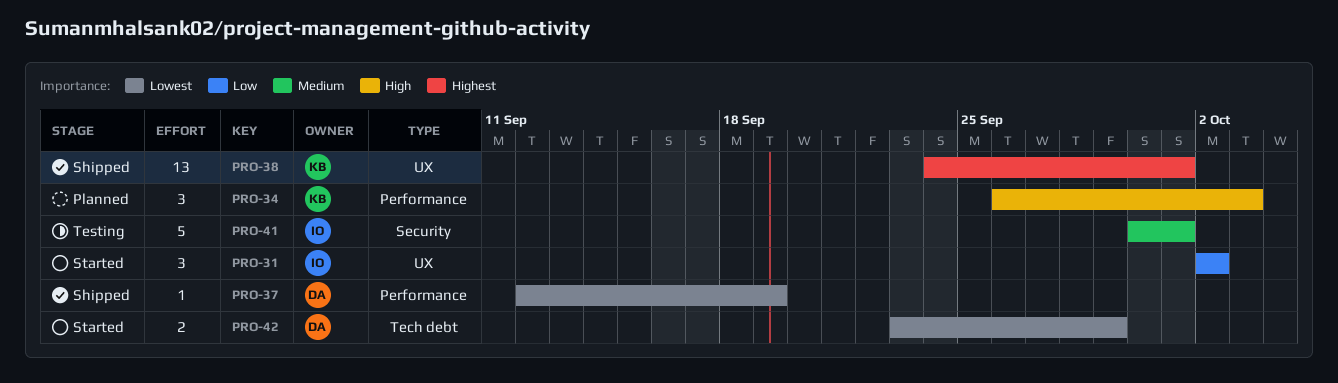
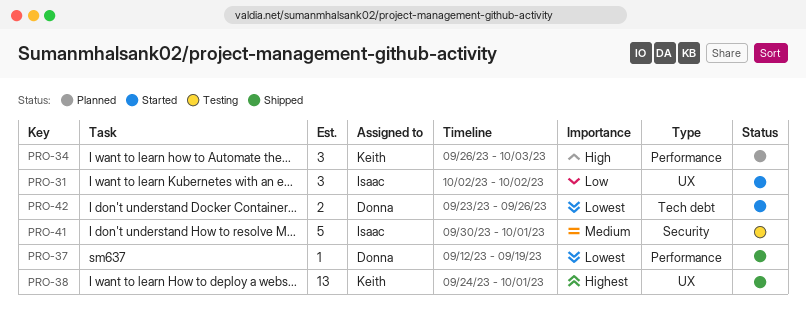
PRO-42, due: Sep 29 -> Sep 26

